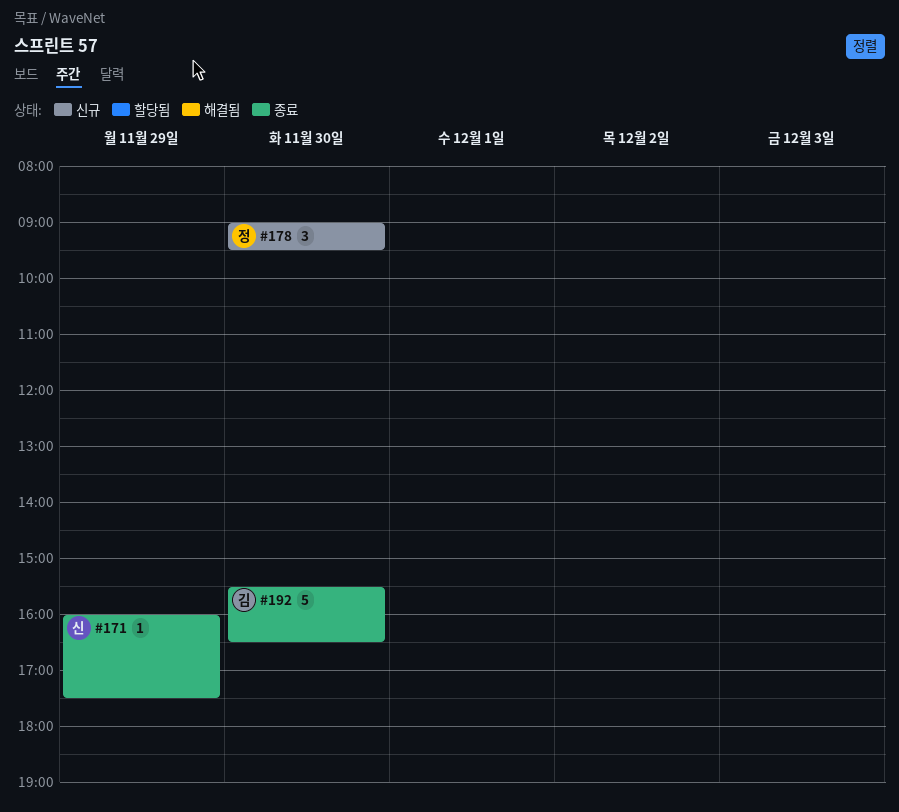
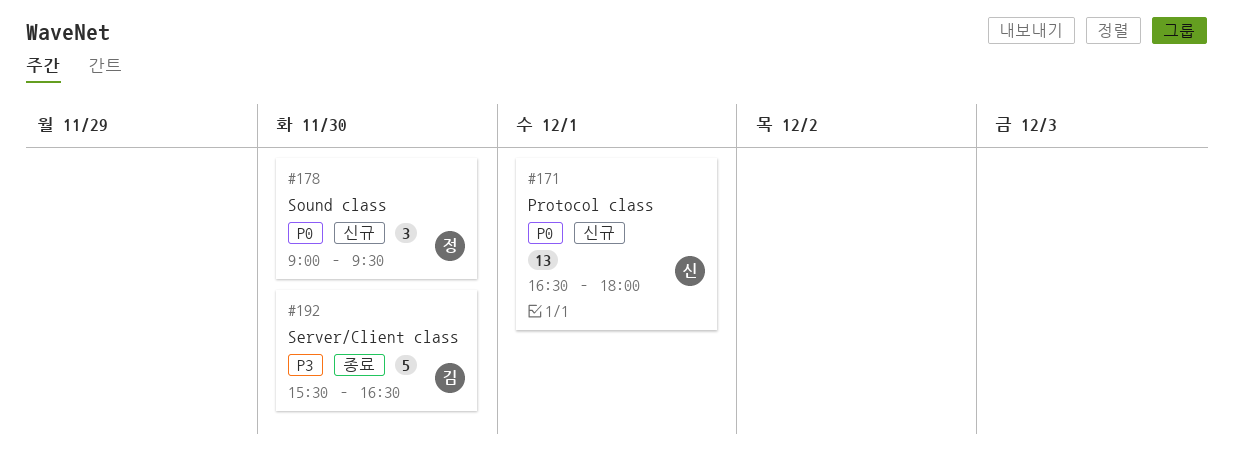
#171, status: 종료 -> 신규
#171, estimate: 1 -> 13
#171, day: Nov 29 -> Dec 1
#171, begins: 16:00 -> 16:30
#171, ends: 17:30 -> 18:00

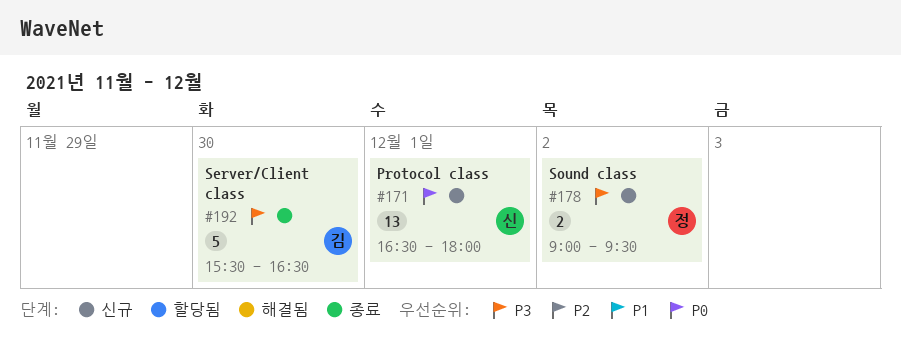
#178, priority: P0 -> P3
#178, estimate: 3 -> 2
#178, day: Nov 30 -> Dec 2

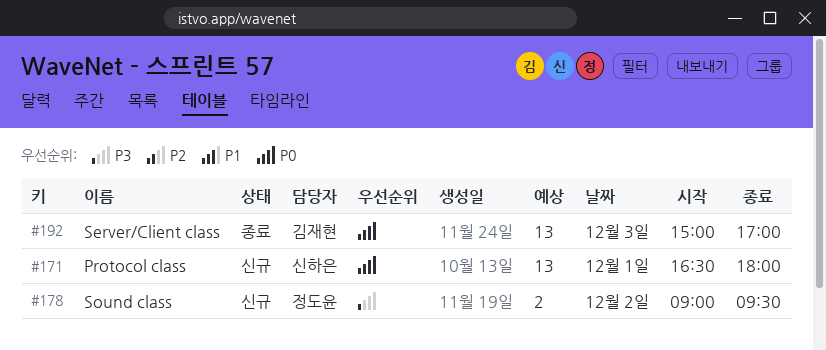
#192, priority: P3 -> P0
#192, estimate: 5 -> 13
#192, day: Nov 30 -> Dec 3
#192, begins: 15:30 -> 15:00
#192, ends: 16:30 -> 17:00

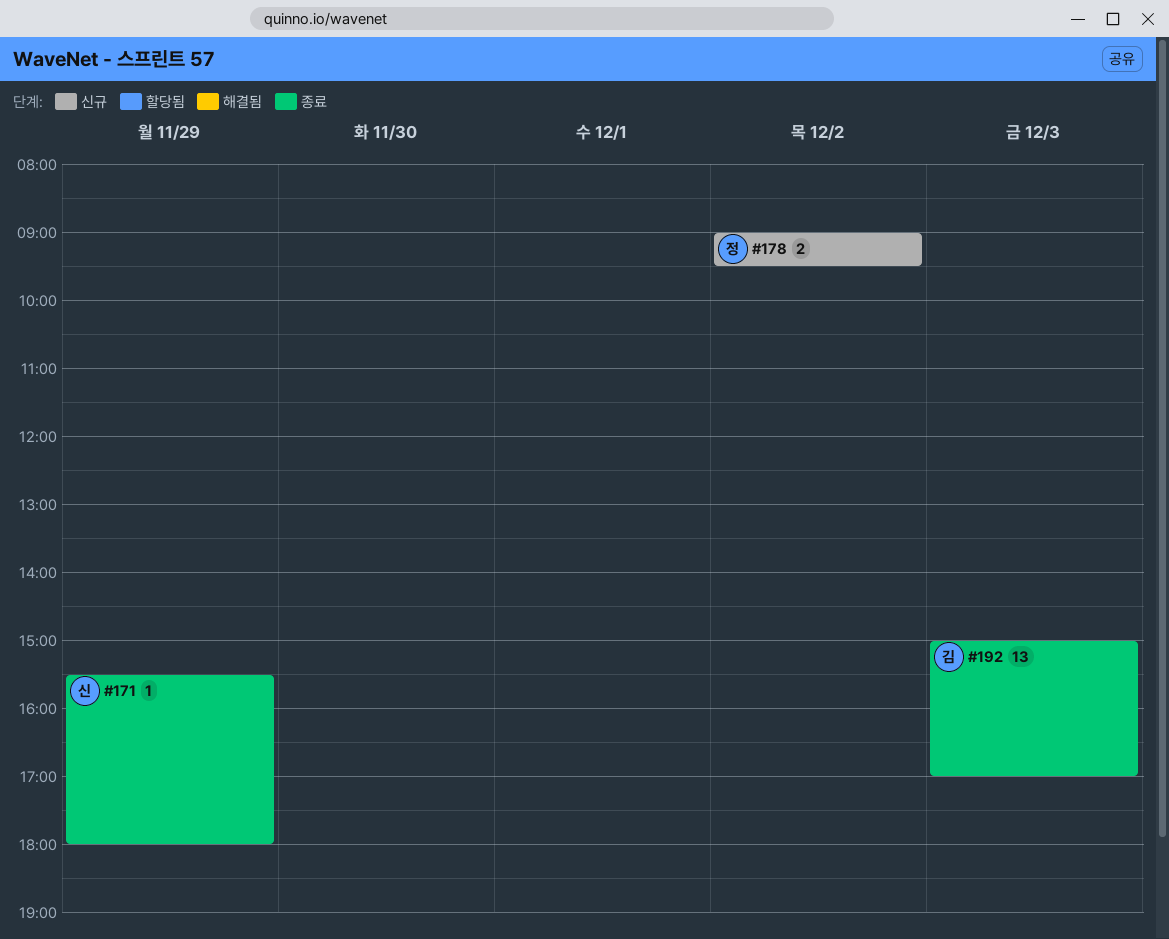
#171, status: 신규 -> 종료
#171, estimate: 13 -> 1
#171, day: Dec 1 -> Nov 29
#171, begins: 16:30 -> 15:30

